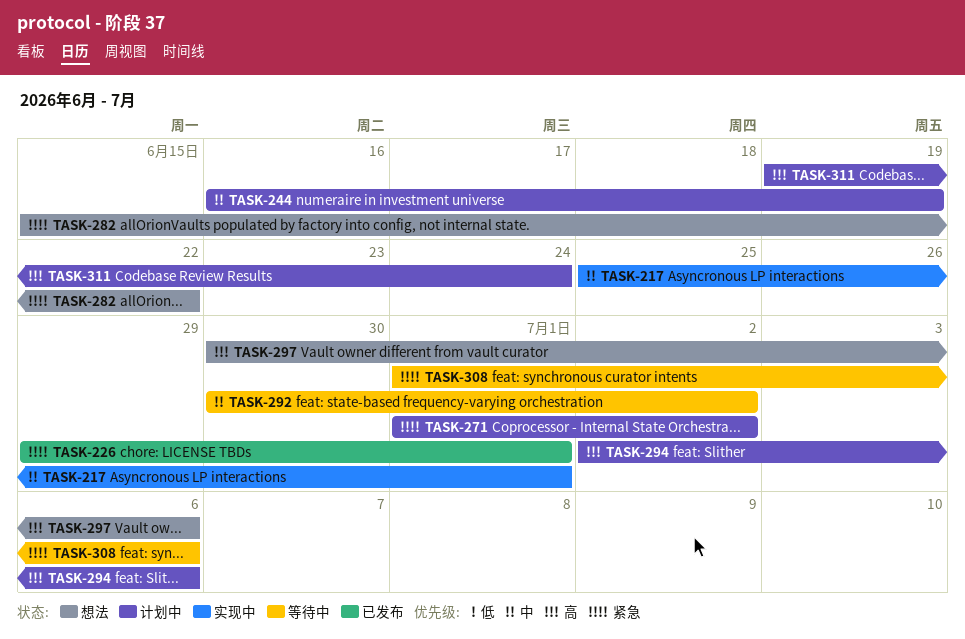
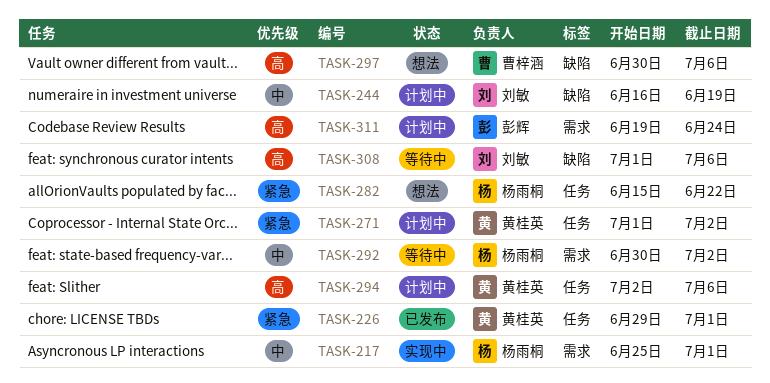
TASK-308, priority: 紧急 -> 高

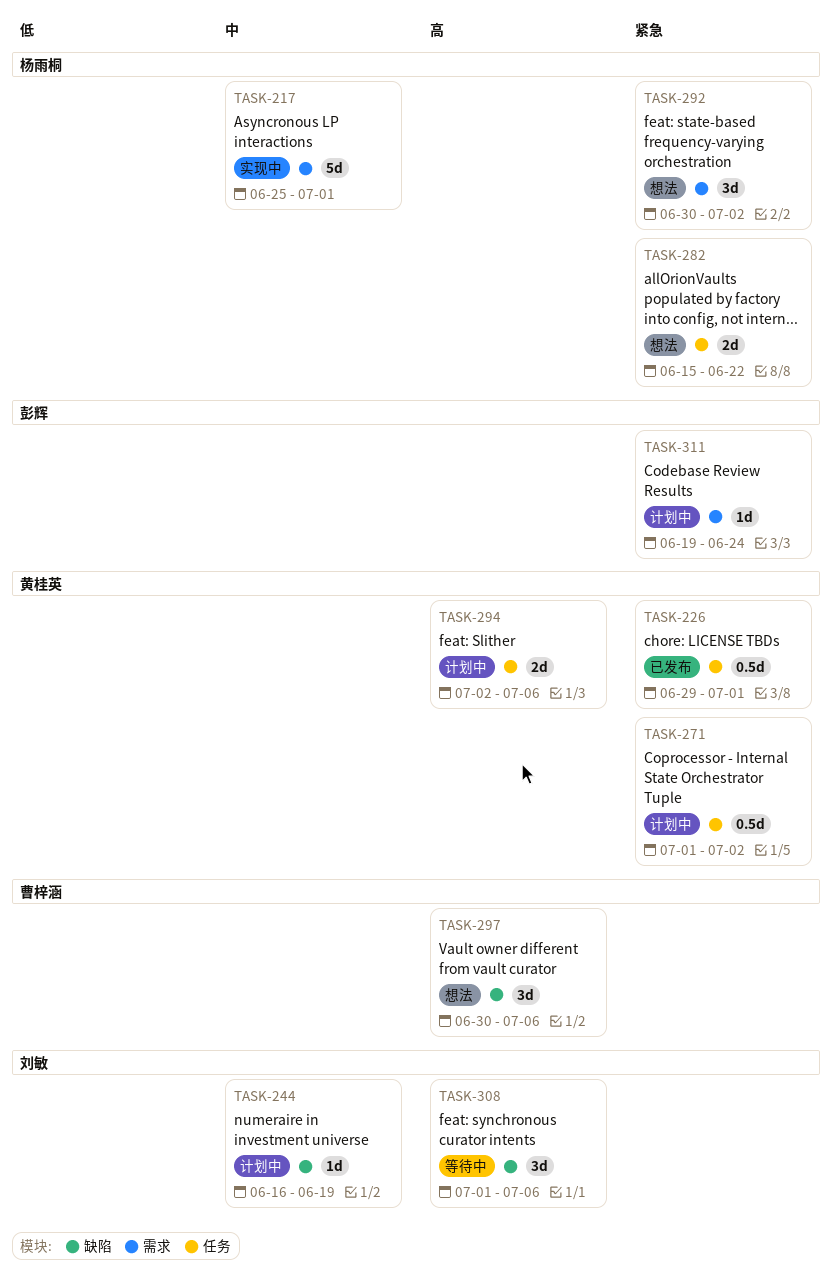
TASK-292, status: 等待中 -> 想法
TASK-292, priority: 中 -> 紧急
TASK-311, priority: 高 -> 紧急

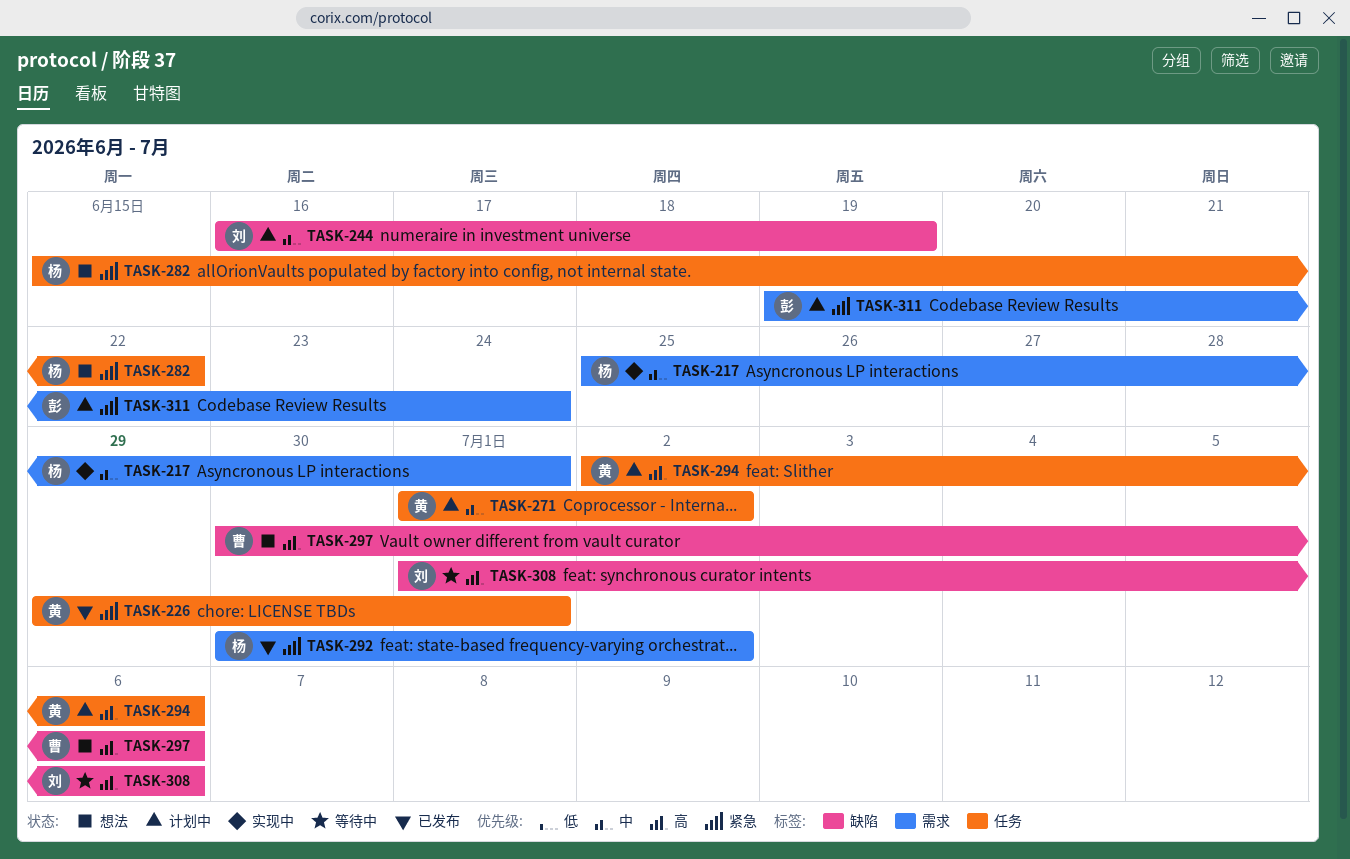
TASK-271, priority: 紧急 -> 中
TASK-292, status: 想法 -> 已发布

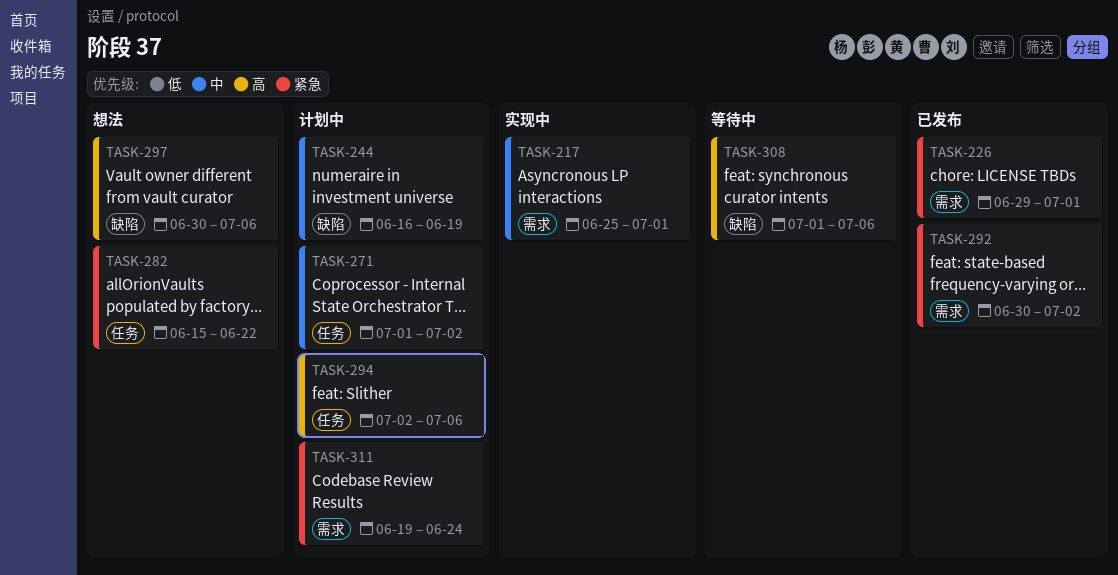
TASK-226, label: 任务 -> 需求

